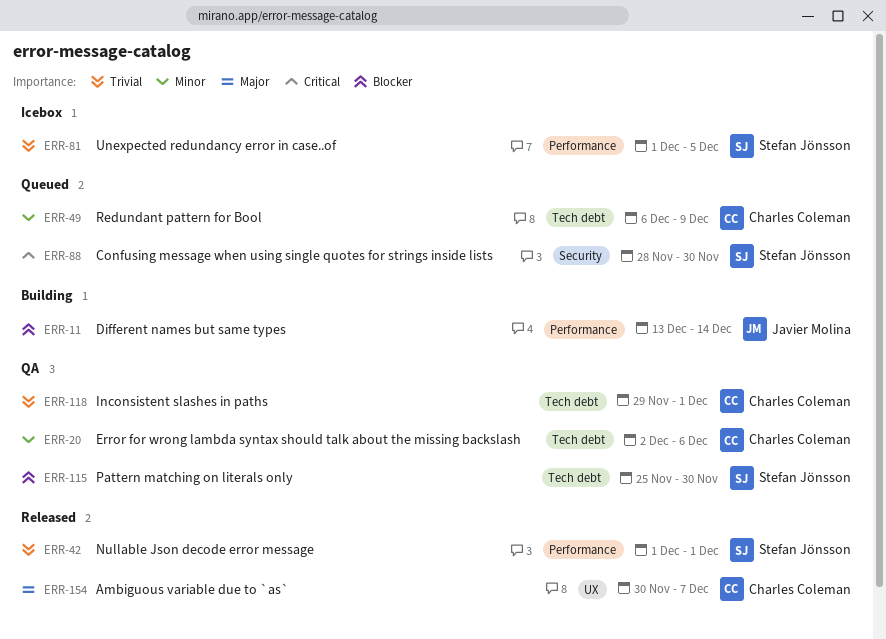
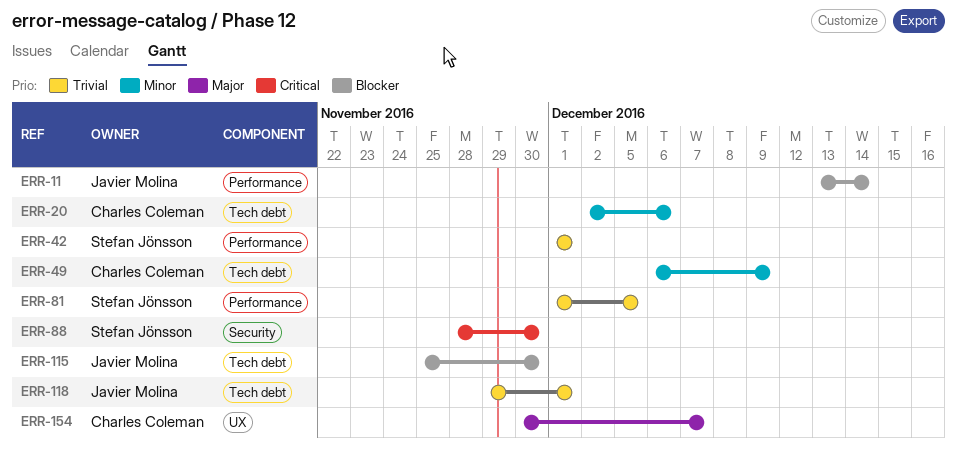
ERR-115, owner: Stefan Jönsson -> Javier Molina
ERR-118, owner: Charles Coleman -> Javier Molina

